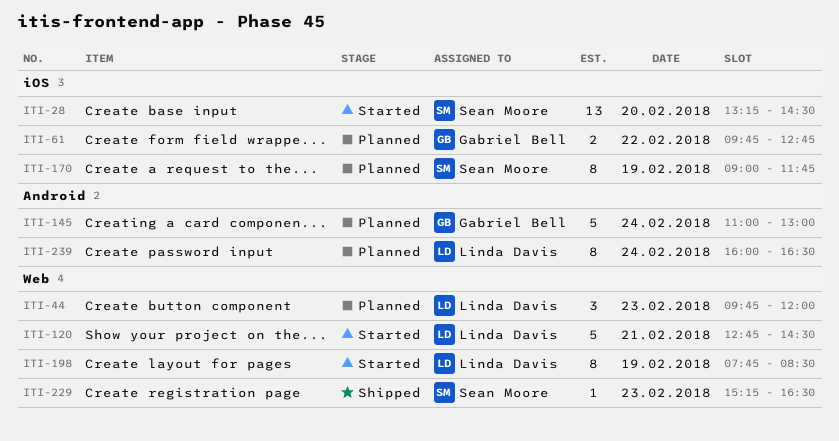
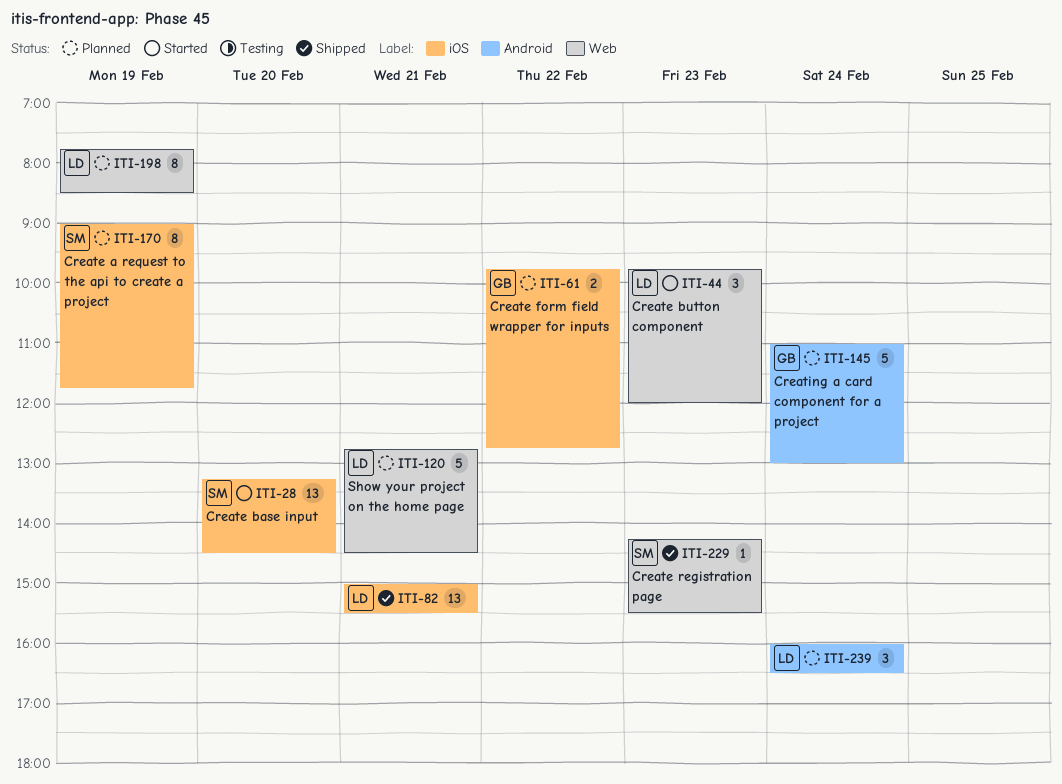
ITI-44, status: Planned -> Started
ITI-82: none -> present
ITI-120, status: Started -> Planned
ITI-198, status: Started -> Planned
ITI-229, begins: 15:15 -> 14:15
ITI-229, ends: 16:30 -> 15:30
ITI-239, estimate: 8 -> 3

